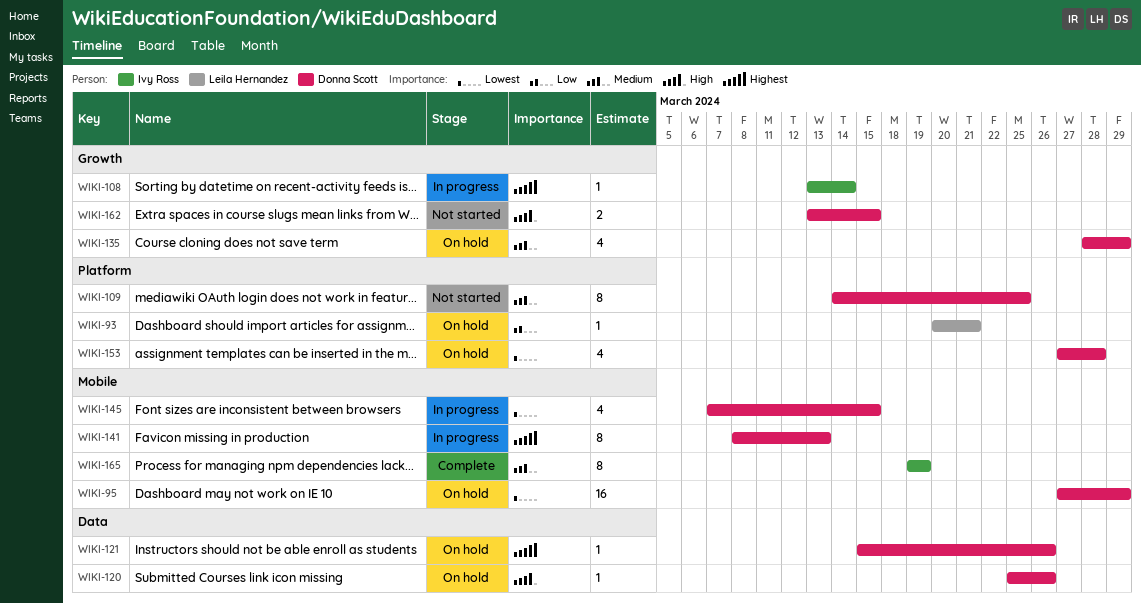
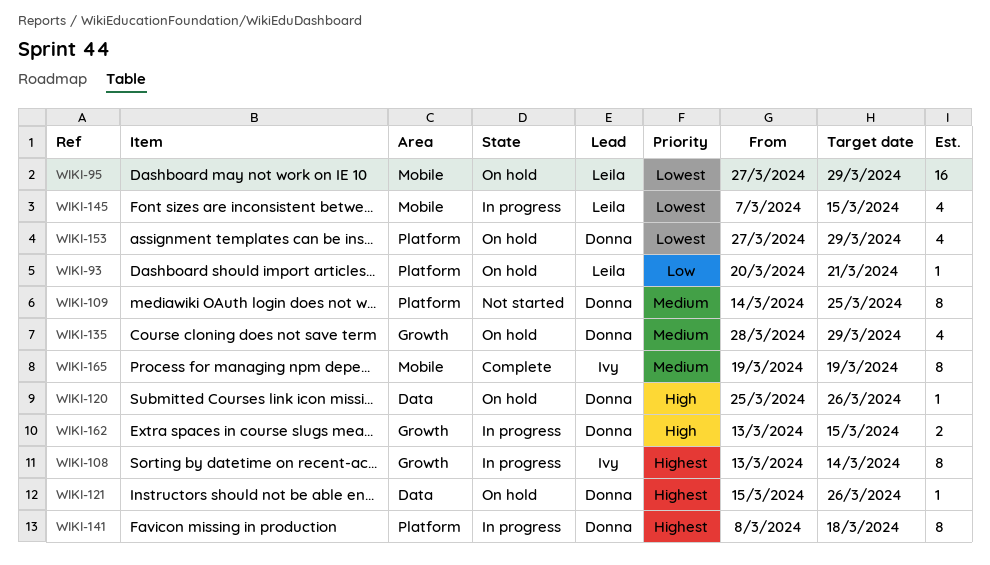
WIKI-95, owner: Donna Scott -> Leila Hernandez
WIKI-108, estimate: 1 -> 8
WIKI-141, label: Mobile -> Platform
WIKI-141, due: Mar 13 -> Mar 18
WIKI-145, owner: Donna Scott -> Leila Hernandez
WIKI-153, due: Mar 28 -> Mar 29
WIKI-162, status: Not started -> In progress

